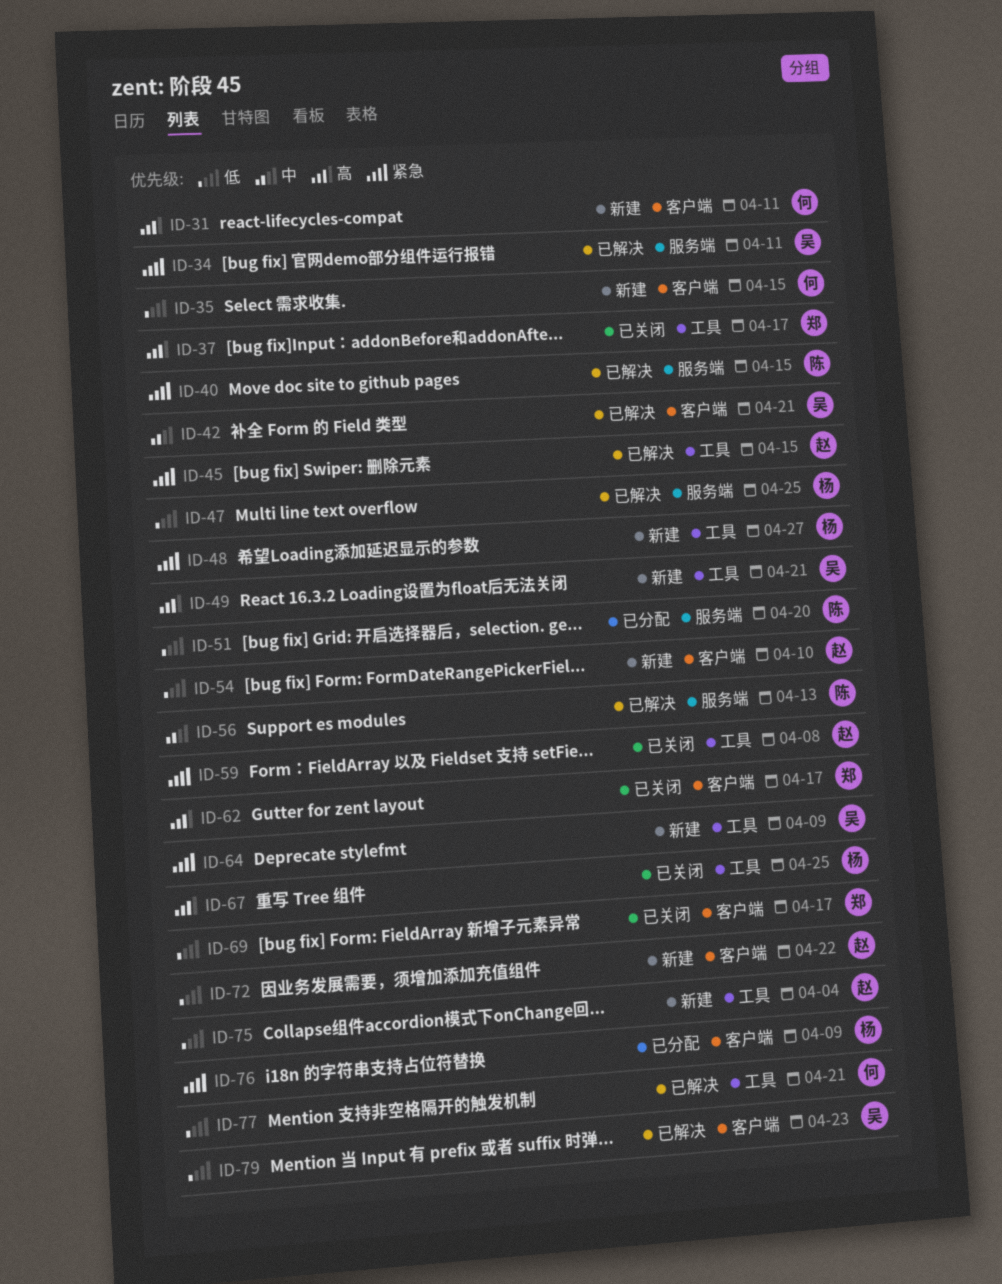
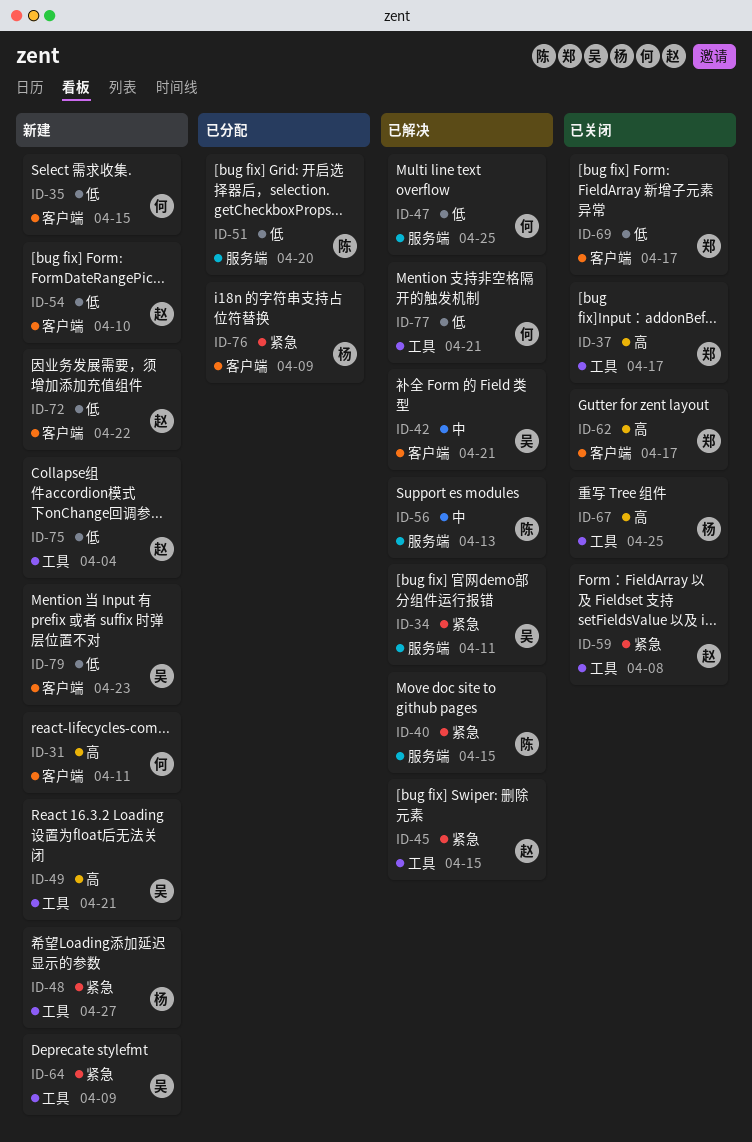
ID-47, owner: 杨 -> 何
ID-79, status: 已解决 -> 新建

